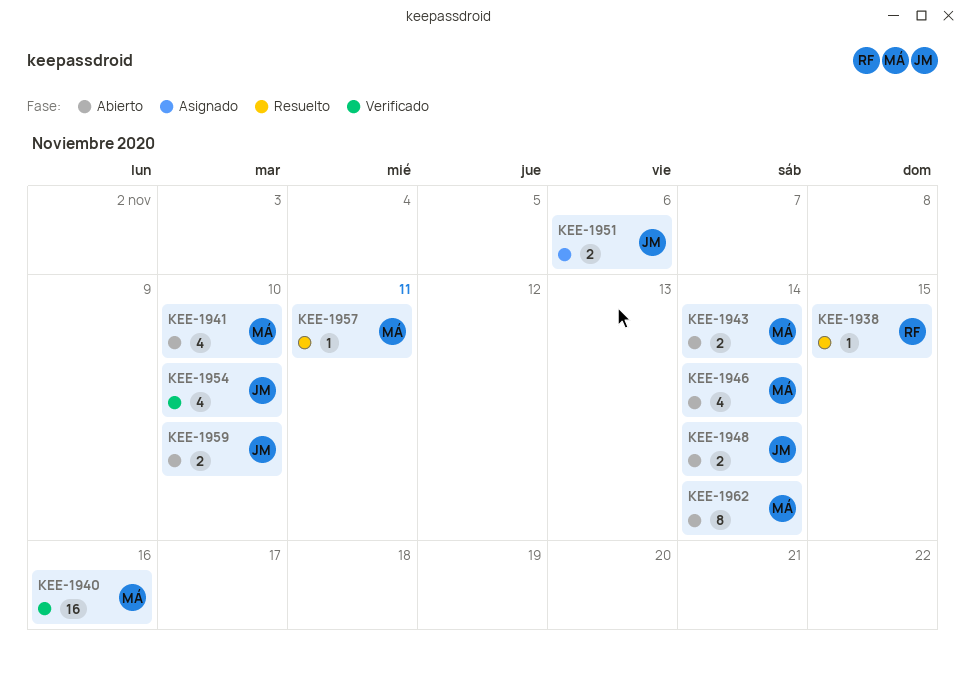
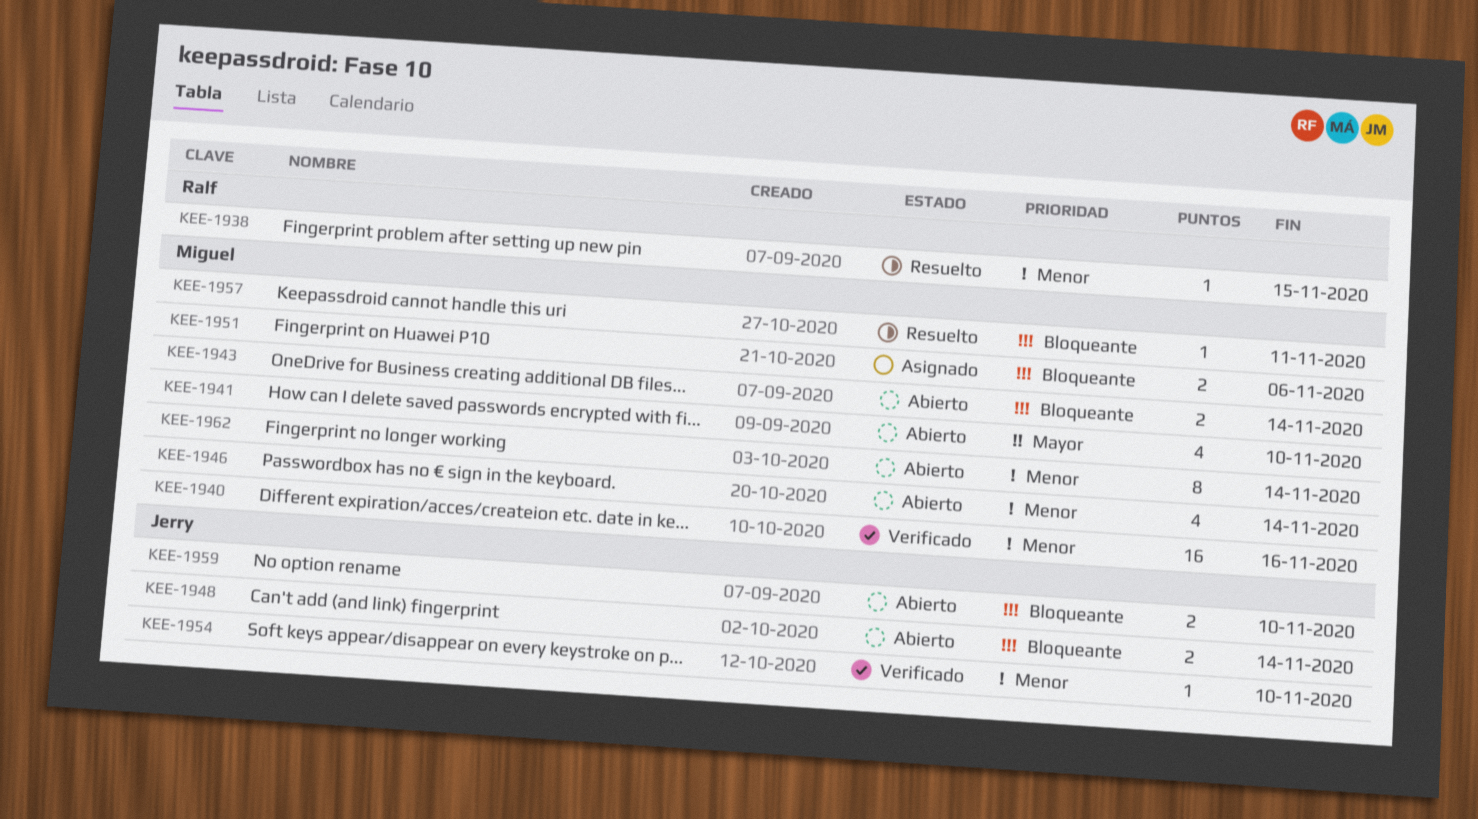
KEE-1951, owner: Jerry -> Miguel
KEE-1954, estimate: 4 -> 1

